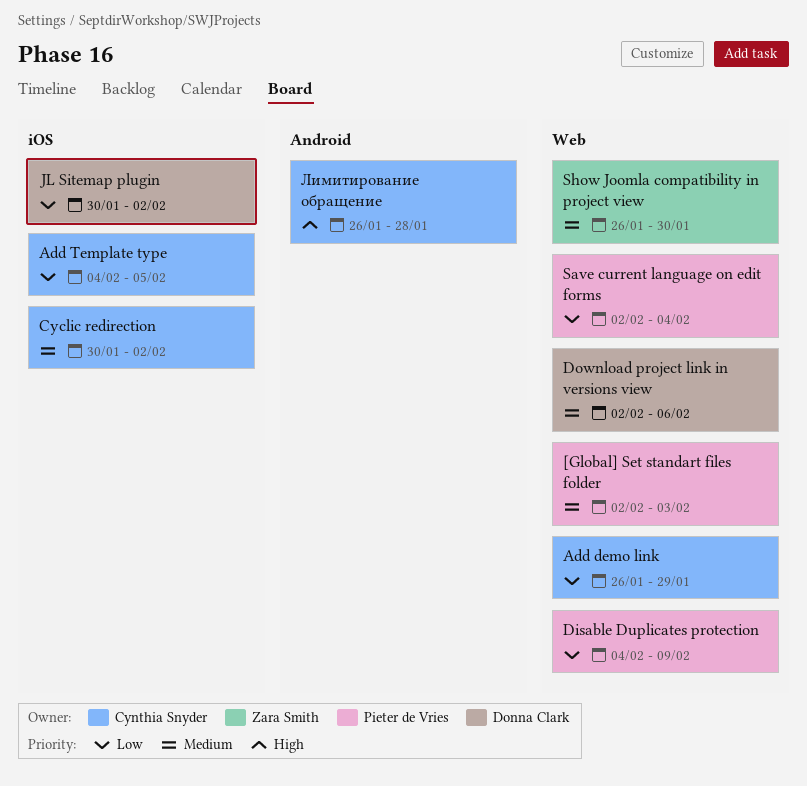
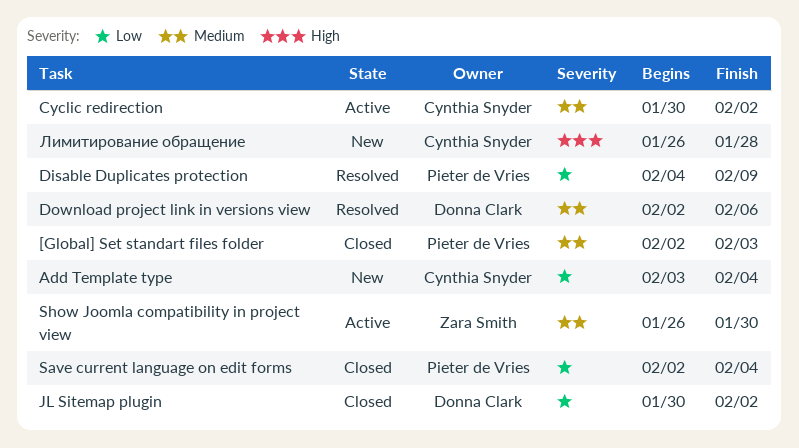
Add demo link: present -> none
Add Template type, start: Feb 4 -> Feb 3
Add Template type, due: Feb 5 -> Feb 4

